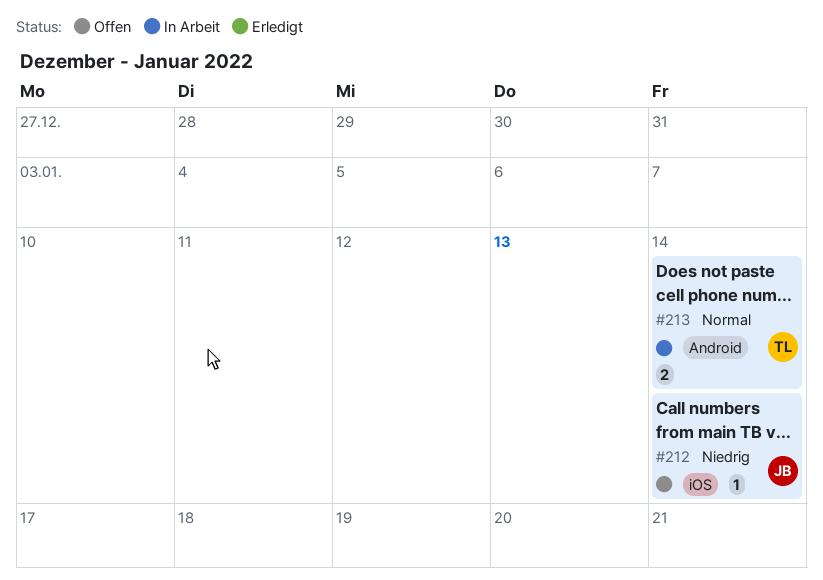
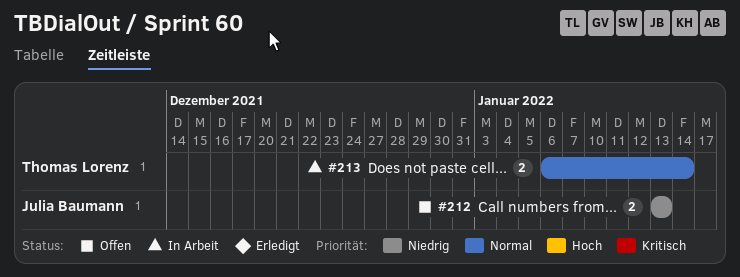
#212, estimate: 1 -> 2
#212, due: Jan 14 -> Jan 13

